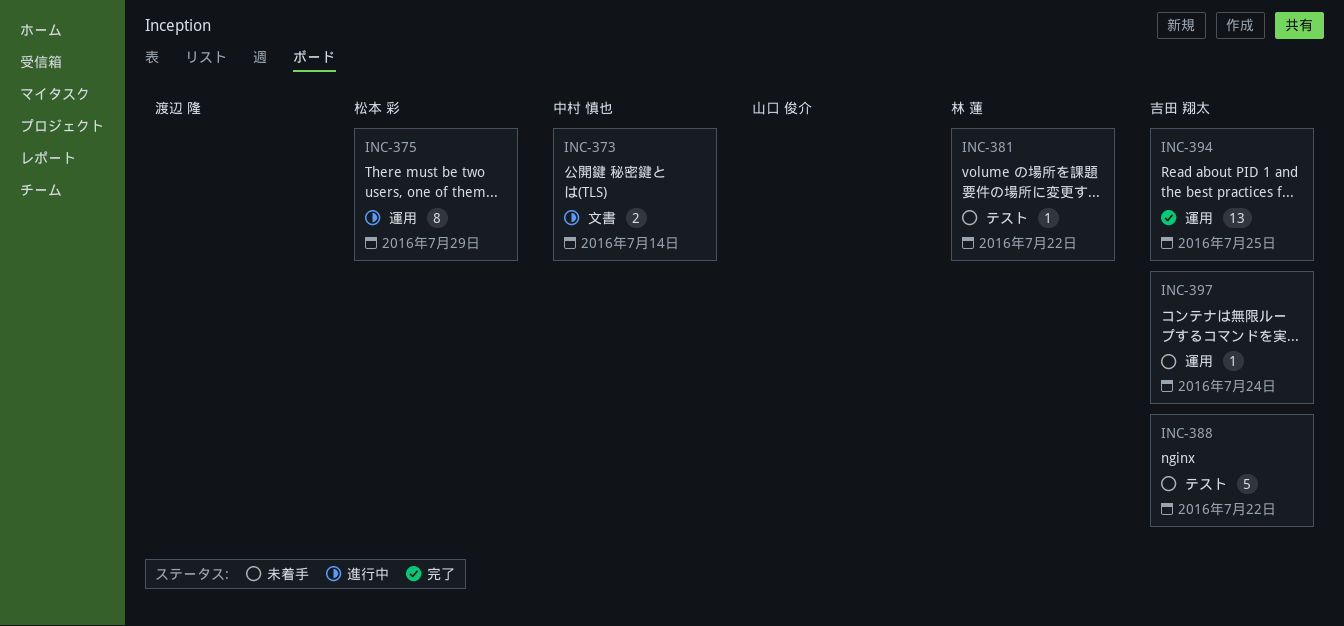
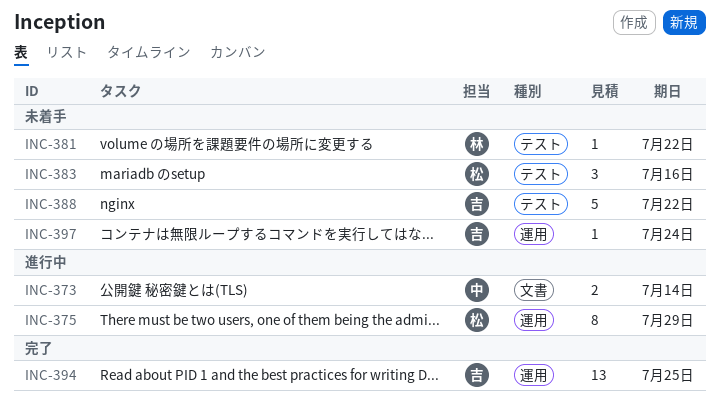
INC-383: none -> present

